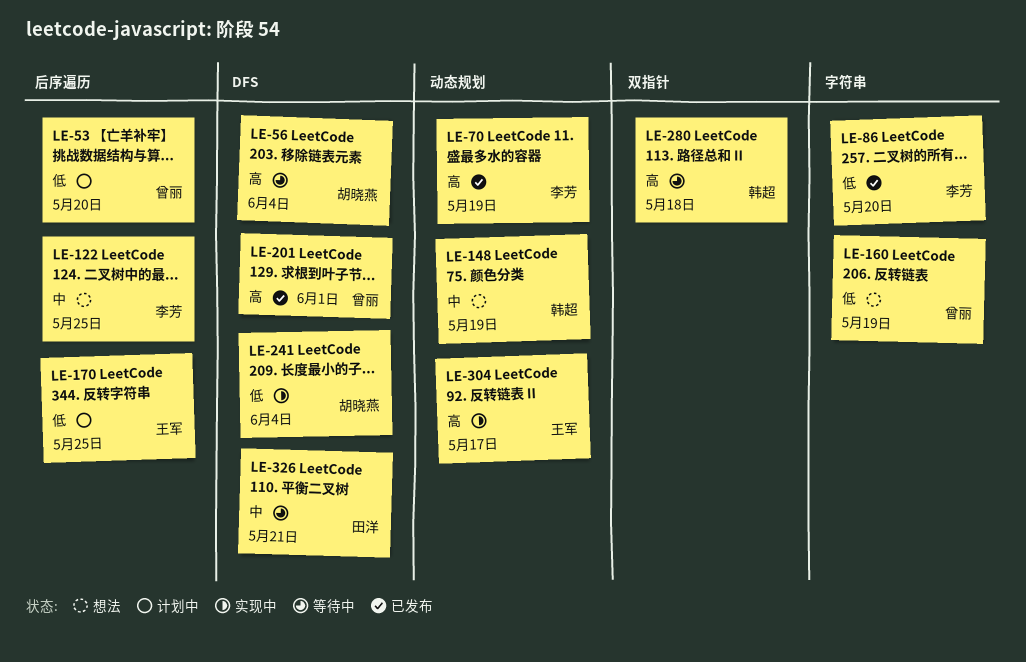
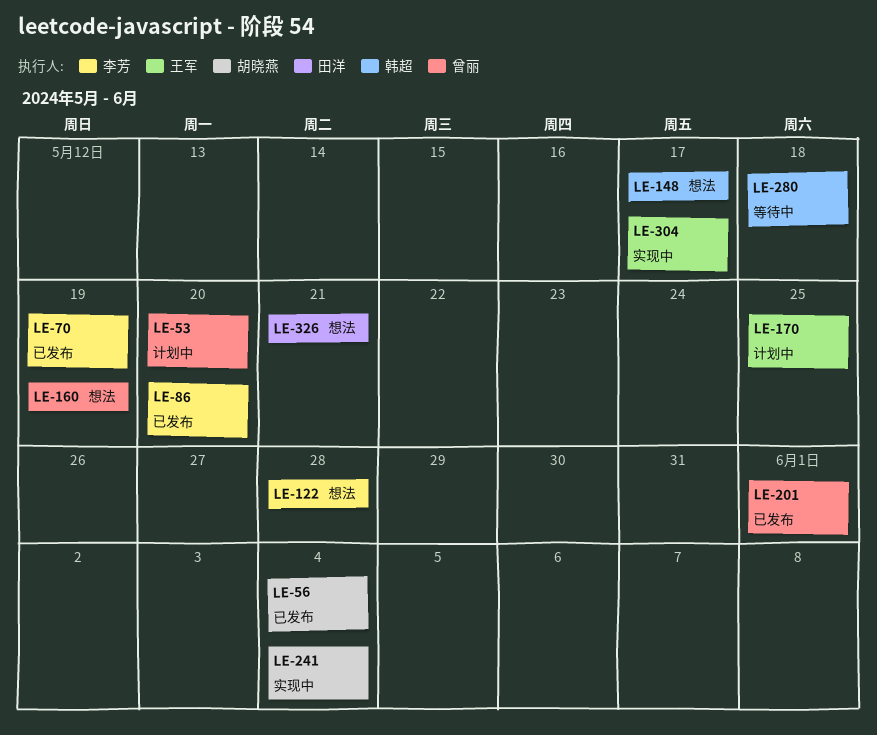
LE-56, status: 等待中 -> 已发布
LE-122, due: May 25 -> May 28
LE-148, due: May 19 -> May 17
LE-326, status: 等待中 -> 想法

